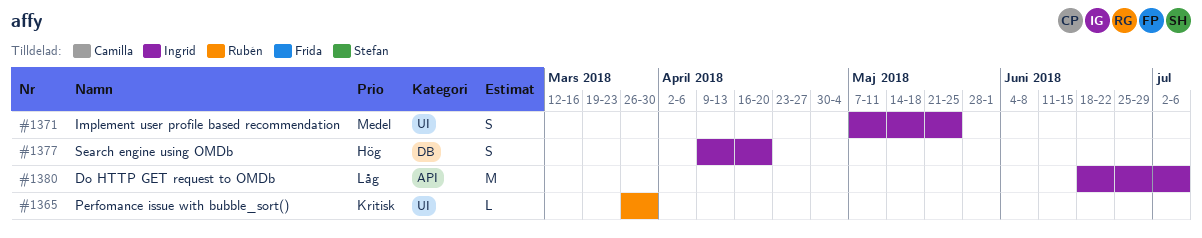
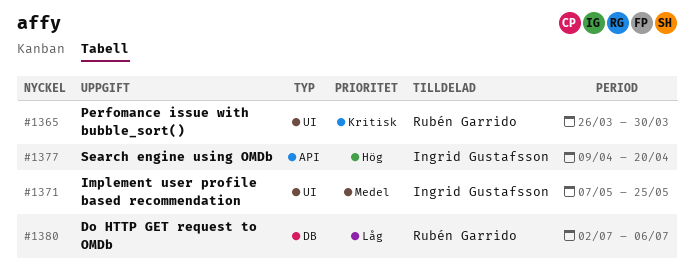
#1377, label: DB -> API
#1380, owner: Ingrid Gustafsson -> Rubén Garrido
#1380, label: API -> DB
#1380, start: Jun 18 -> Jul 2

